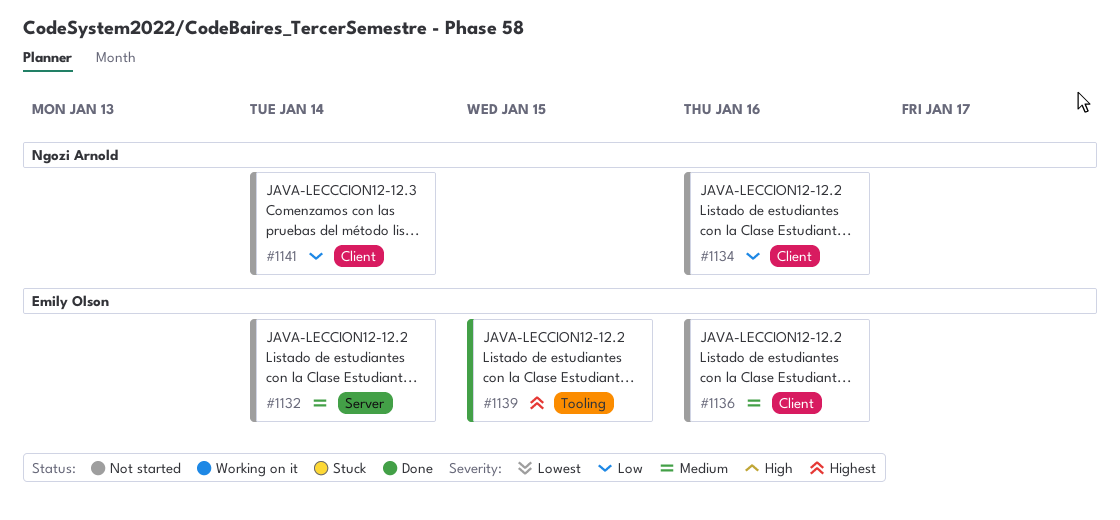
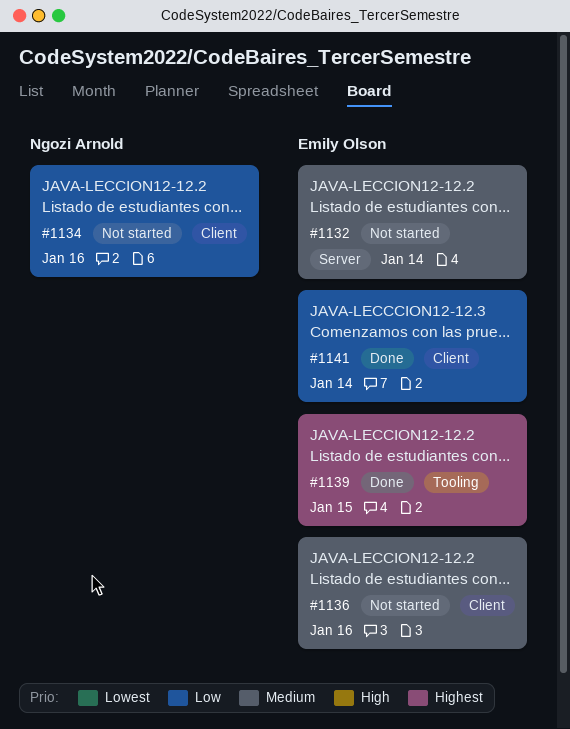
#1141, status: Not started -> Done
#1141, owner: Ngozi Arnold -> Emily Olson

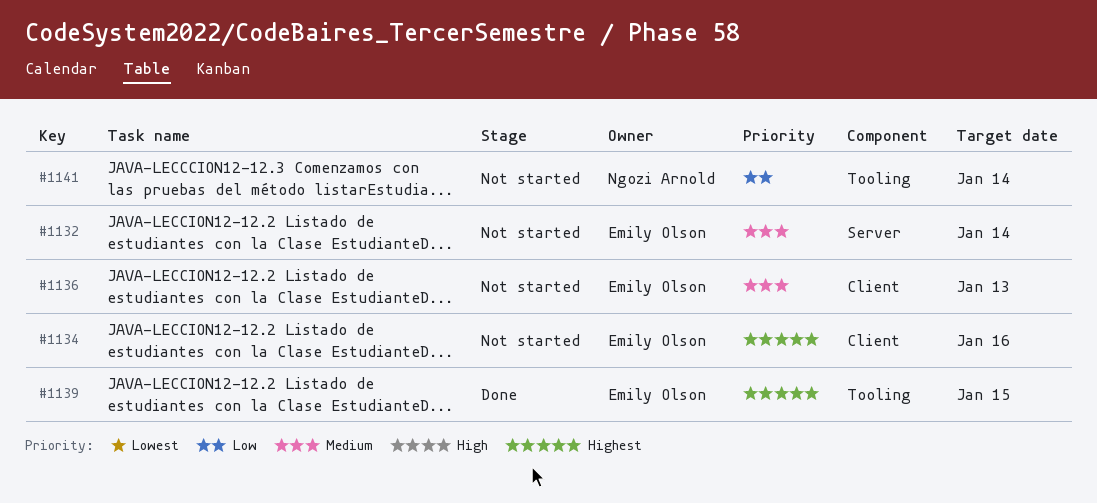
#1134, owner: Ngozi Arnold -> Emily Olson
#1134, priority: Low -> Highest
#1136, due: Jan 16 -> Jan 13
#1141, status: Done -> Not started
#1141, owner: Emily Olson -> Ngozi Arnold
#1141, label: Client -> Tooling

